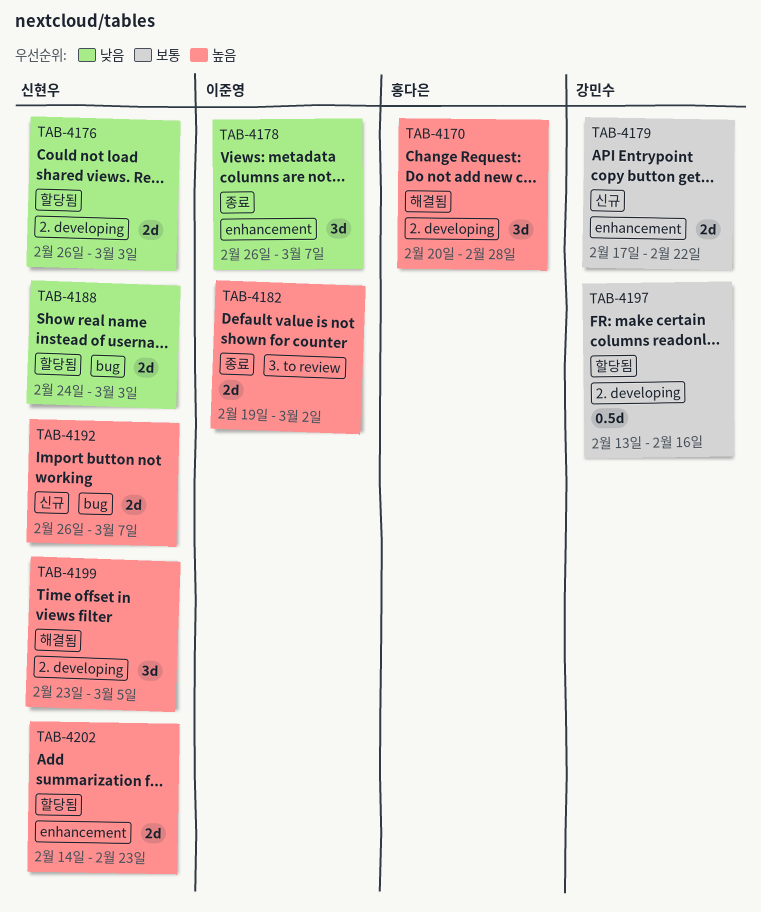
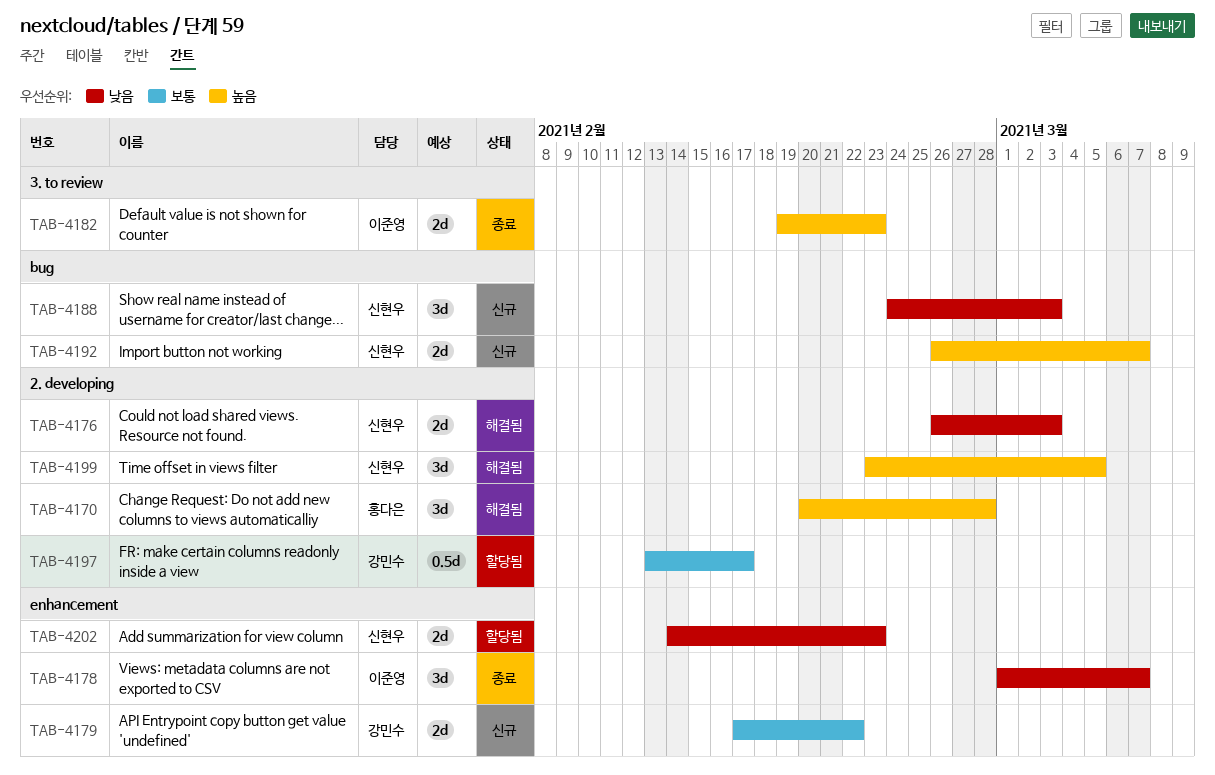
TAB-4176, status: 할당됨 -> 해결됨
TAB-4178, start: Feb 26 -> Mar 1
TAB-4182, due: Mar 2 -> Feb 23
TAB-4188, status: 할당됨 -> 신규
TAB-4188, estimate: 2d -> 3d
TAB-4197, due: Feb 16 -> Feb 17
TAB-4202, priority: 높음 -> 낮음

